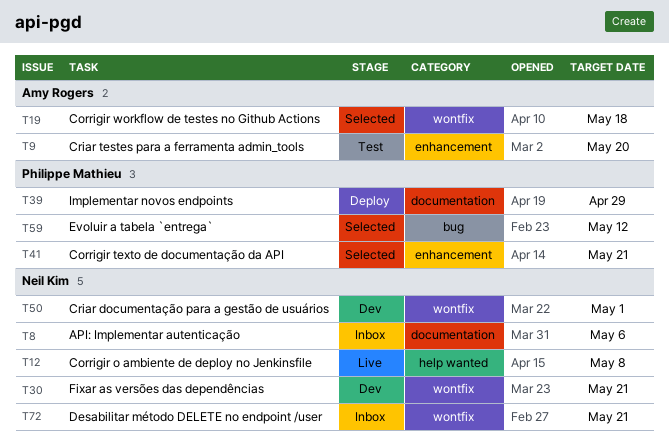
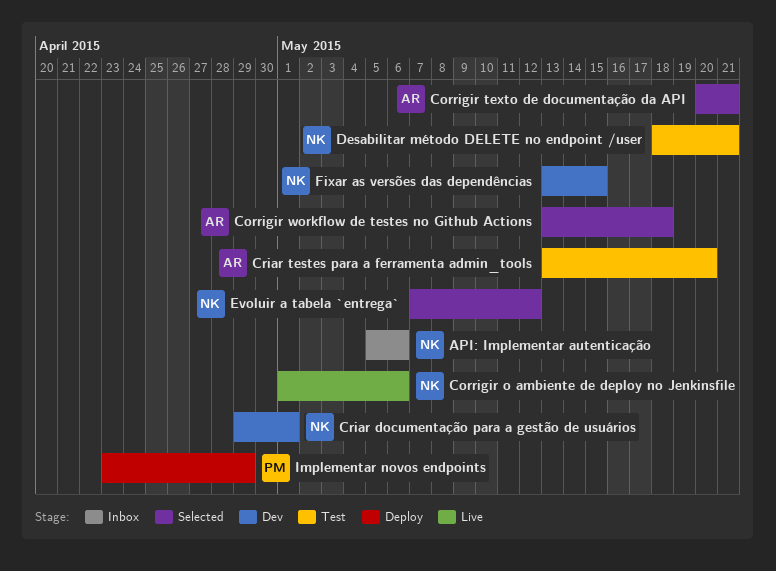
Corrigir o ambiente de deploy no Jenkinsfile, due: May 8 -> May 6
Corrigir texto de documentação da API, owner: Philippe Mathieu -> Amy Rogers
Desabilitar método DELETE no endpoint /user, status: Inbox -> Test
Evoluir a tabela `entrega`, owner: Philippe Mathieu -> Neil Kim
Fixar as versões das dependências, due: May 21 -> May 15

